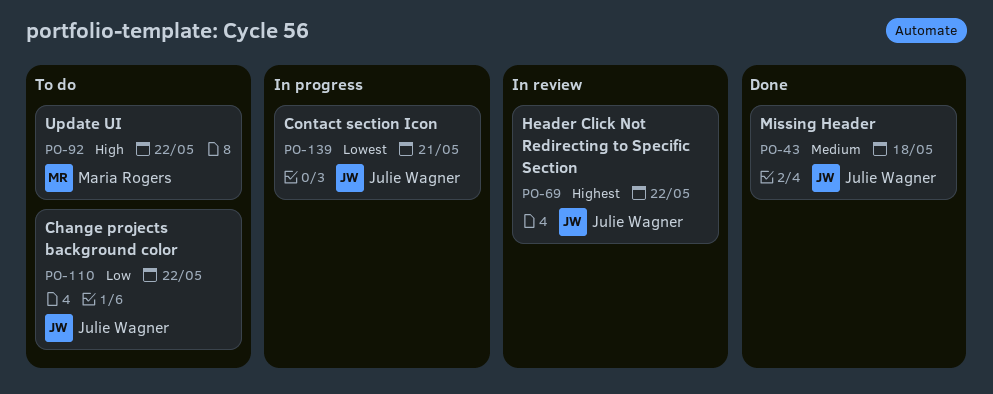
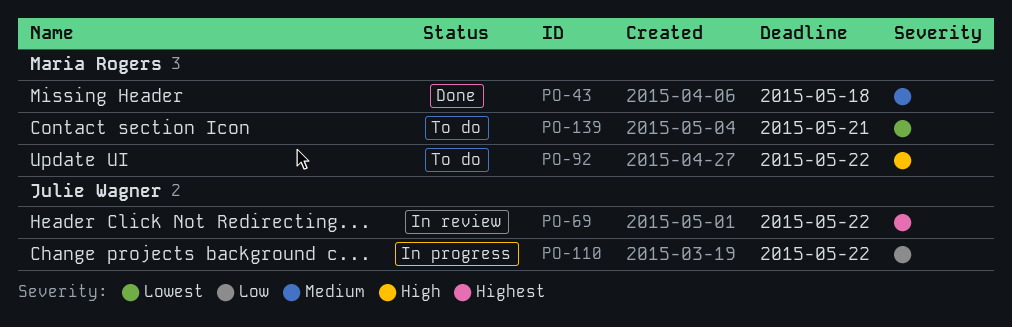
PO-43, owner: Julie Wagner -> Maria Rogers
PO-110, status: To do -> In progress
PO-139, status: In progress -> To do
PO-139, owner: Julie Wagner -> Maria Rogers

